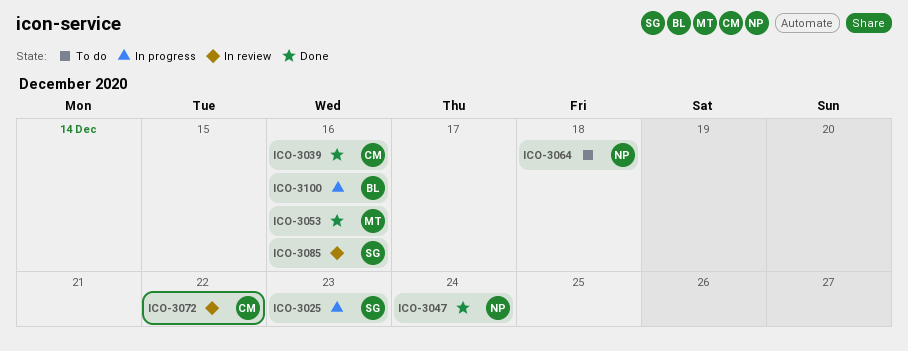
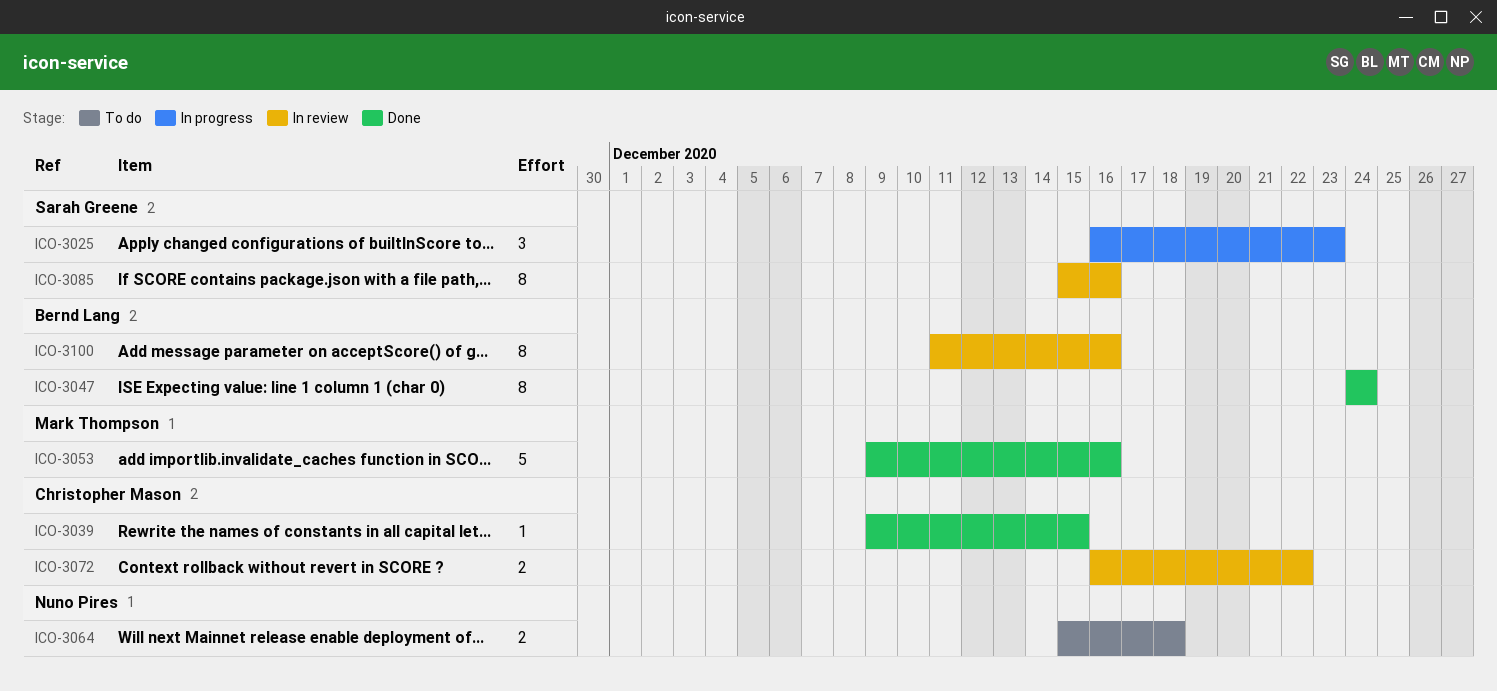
ICO-3039, due: Dec 16 -> Dec 15
ICO-3047, owner: Nuno Pires -> Bernd Lang
ICO-3100, status: In progress -> In review

